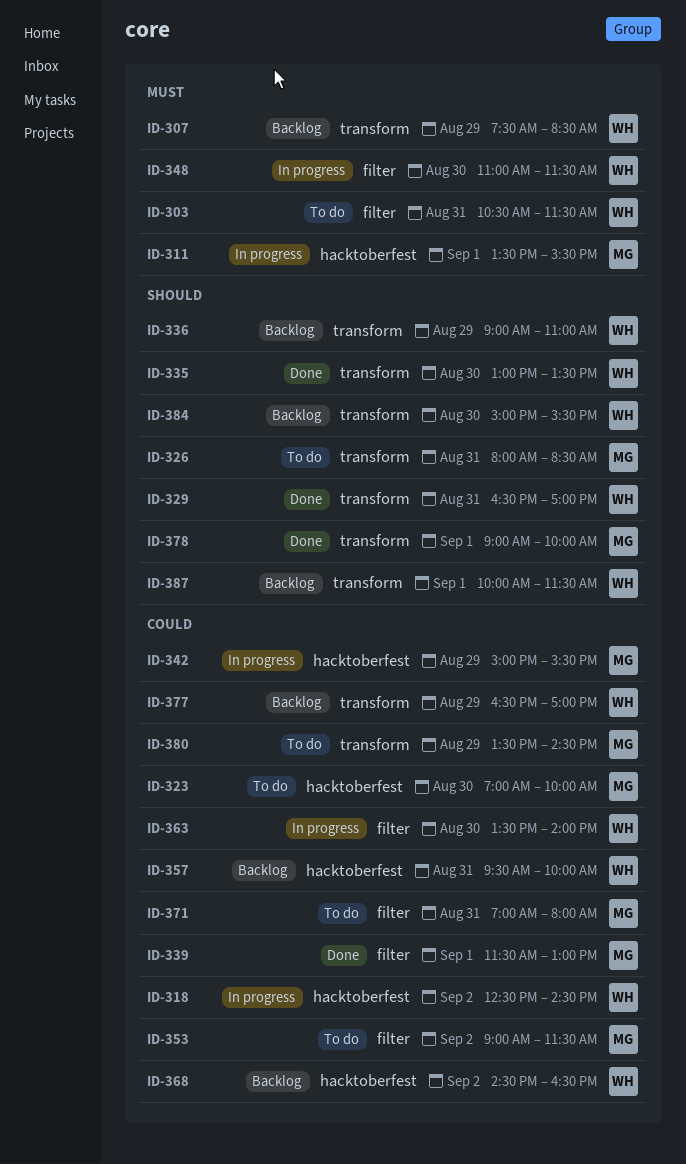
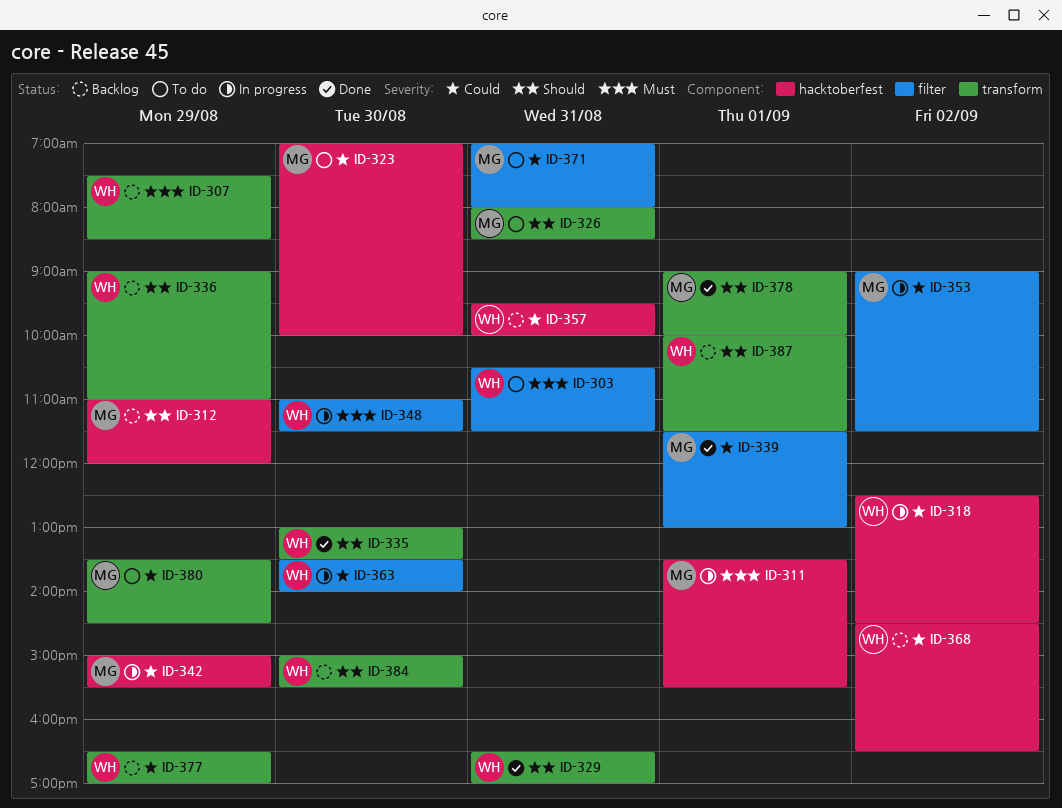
ID-312: none -> present
ID-353, status: To do -> In progress

